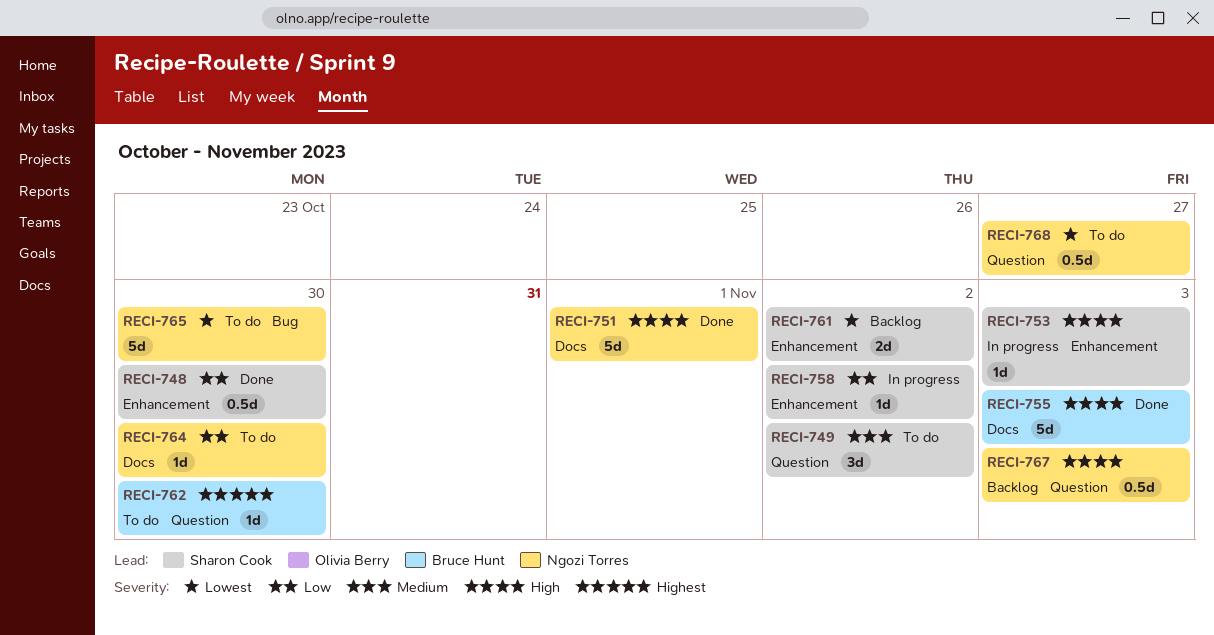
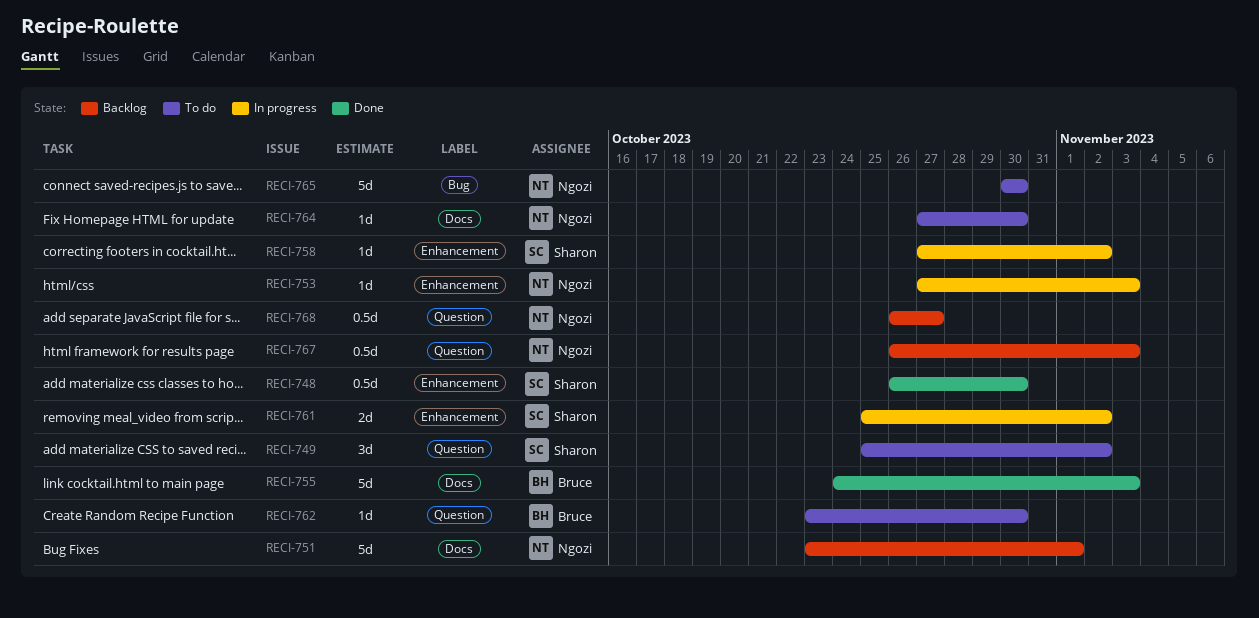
RECI-751, status: Done -> Backlog
RECI-753, owner: Sharon Cook -> Ngozi Torres
RECI-761, status: Backlog -> In progress
RECI-768, status: To do -> Backlog

